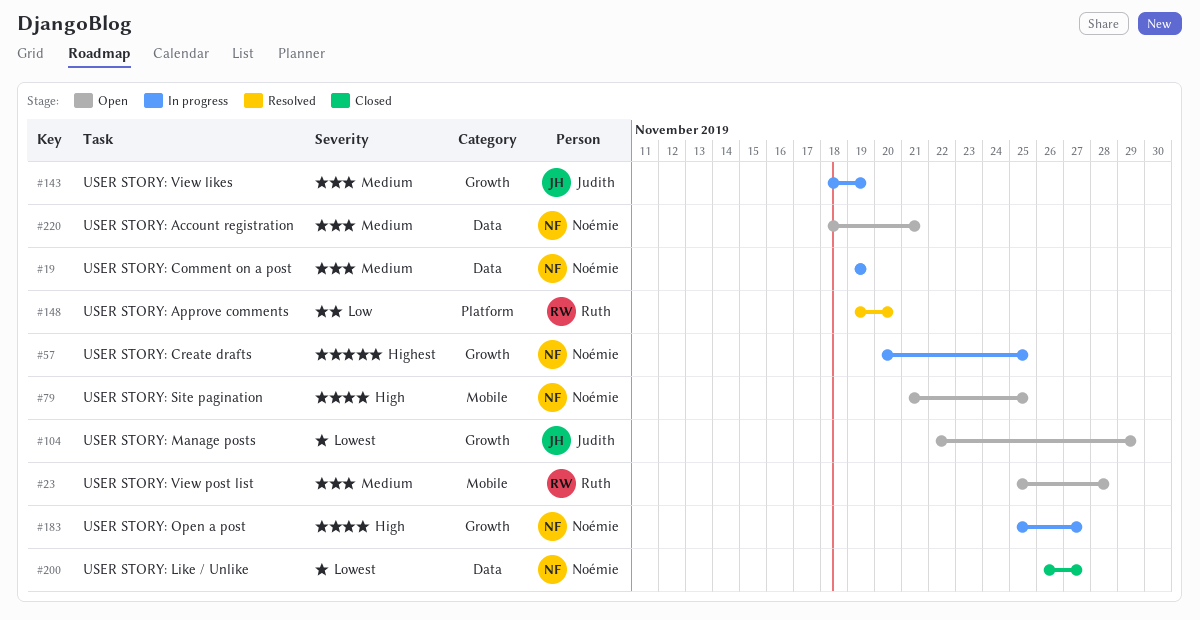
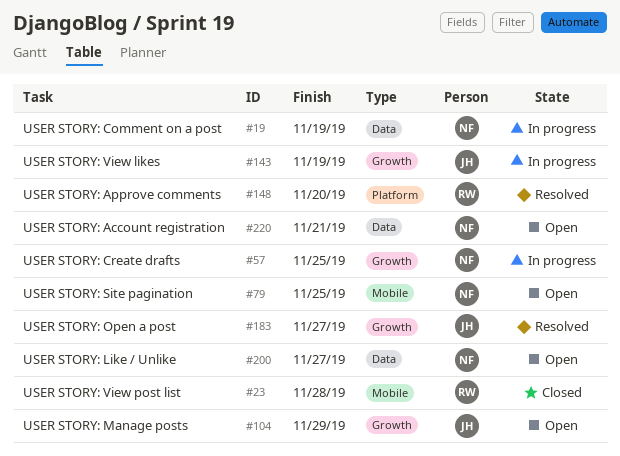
#23, status: Open -> Closed
#183, status: In progress -> Resolved
#183, owner: Noémie -> Judith
#200, status: Closed -> Open

